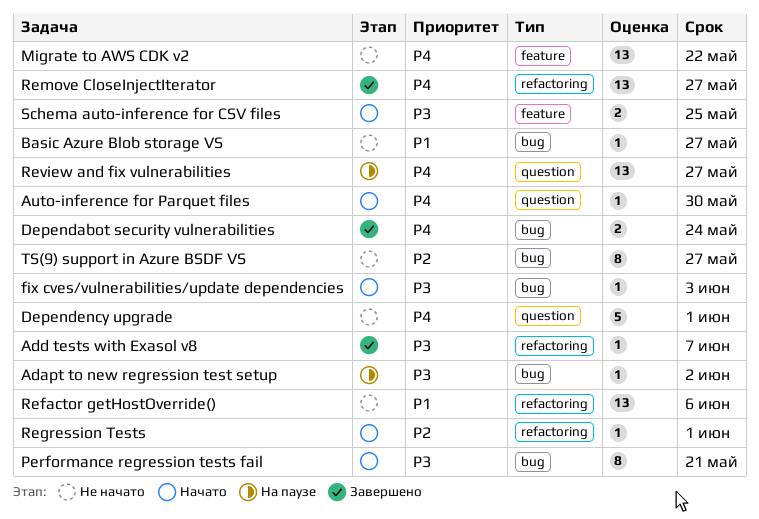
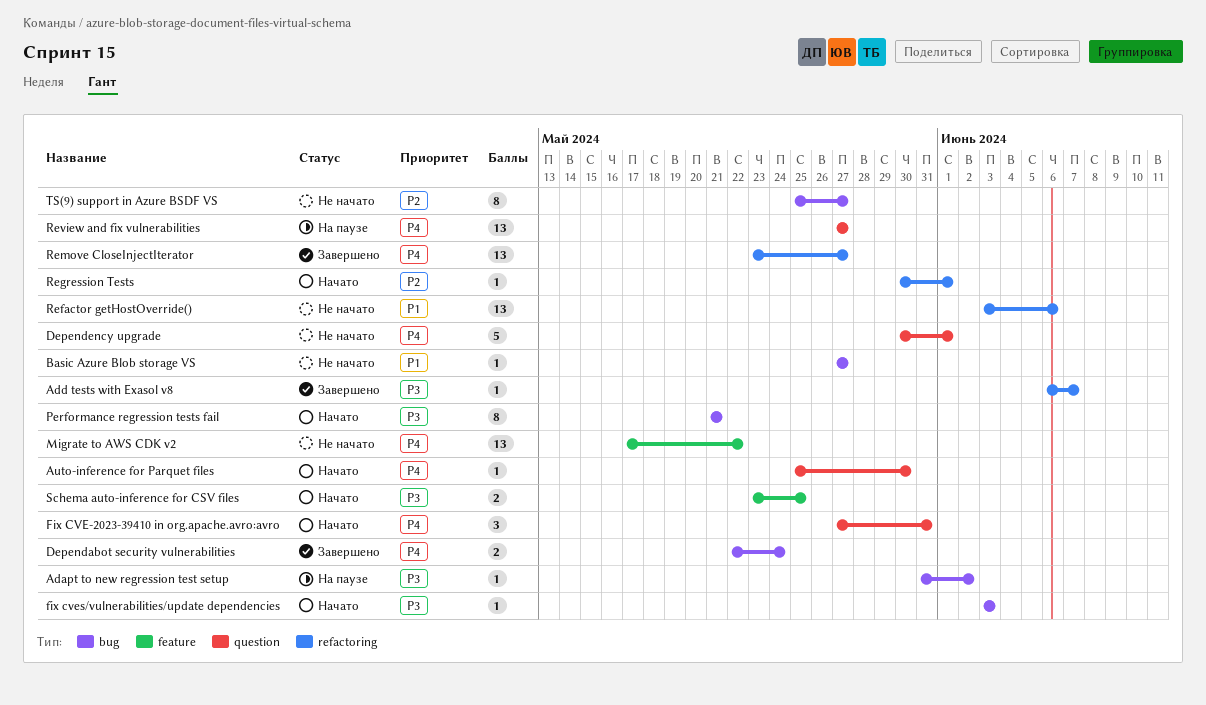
Fix CVE-2023-39410 in org.apache.avro:avro: none -> present

